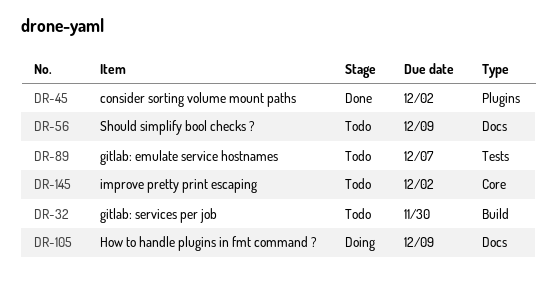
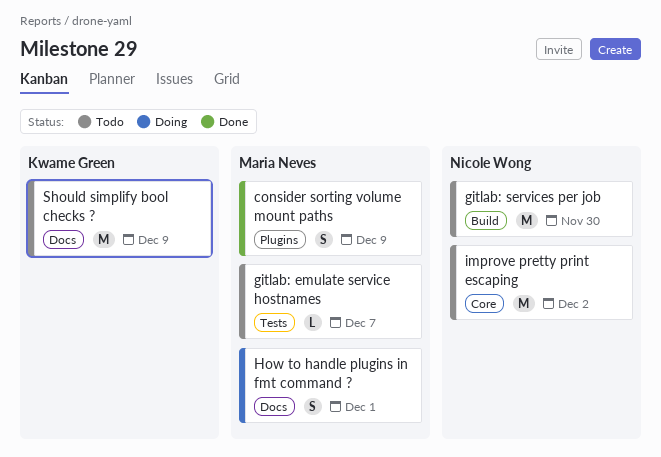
consider sorting volume mount paths, due: Dec 2 -> Dec 9
How to handle plugins in fmt command ?, due: Dec 9 -> Dec 1

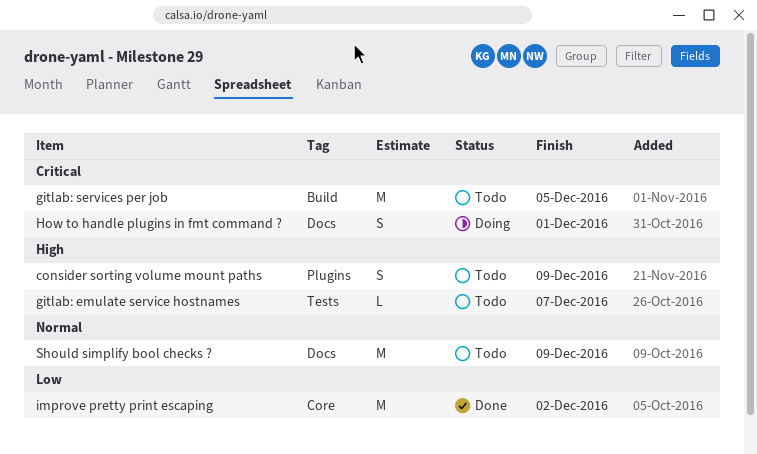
consider sorting volume mount paths, status: Done -> Todo
gitlab: services per job, due: Nov 30 -> Dec 5
improve pretty print escaping, status: Todo -> Done

